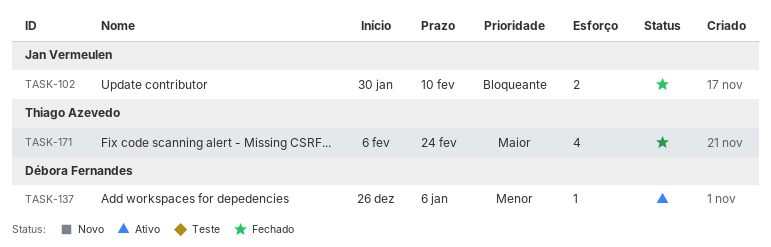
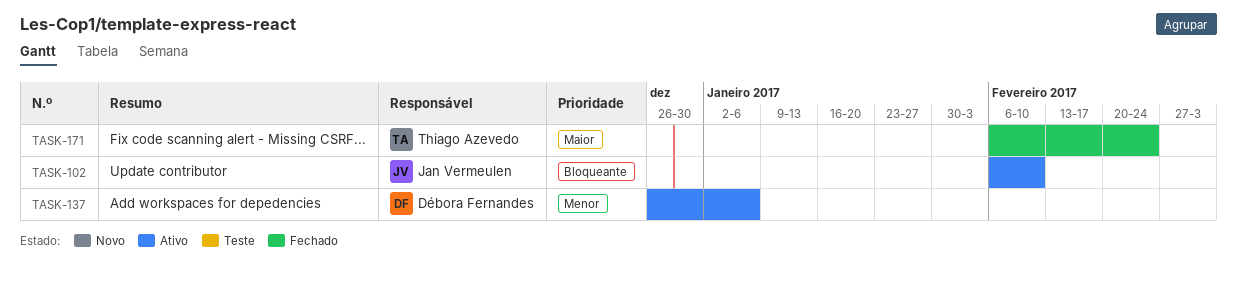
TASK-102, status: Fechado -> Ativo
TASK-102, start: Jan 30 -> Feb 6

